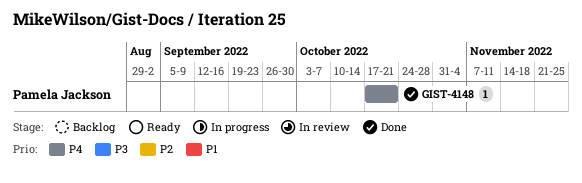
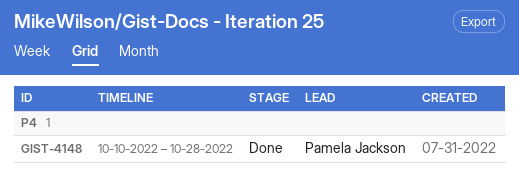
GIST-4148, start: Oct 17 -> Oct 10
GIST-4148, due: Oct 21 -> Oct 28

